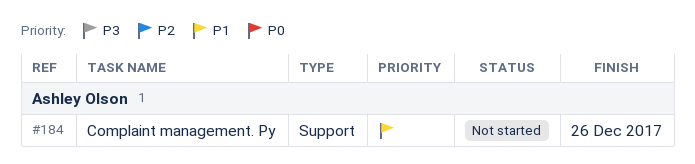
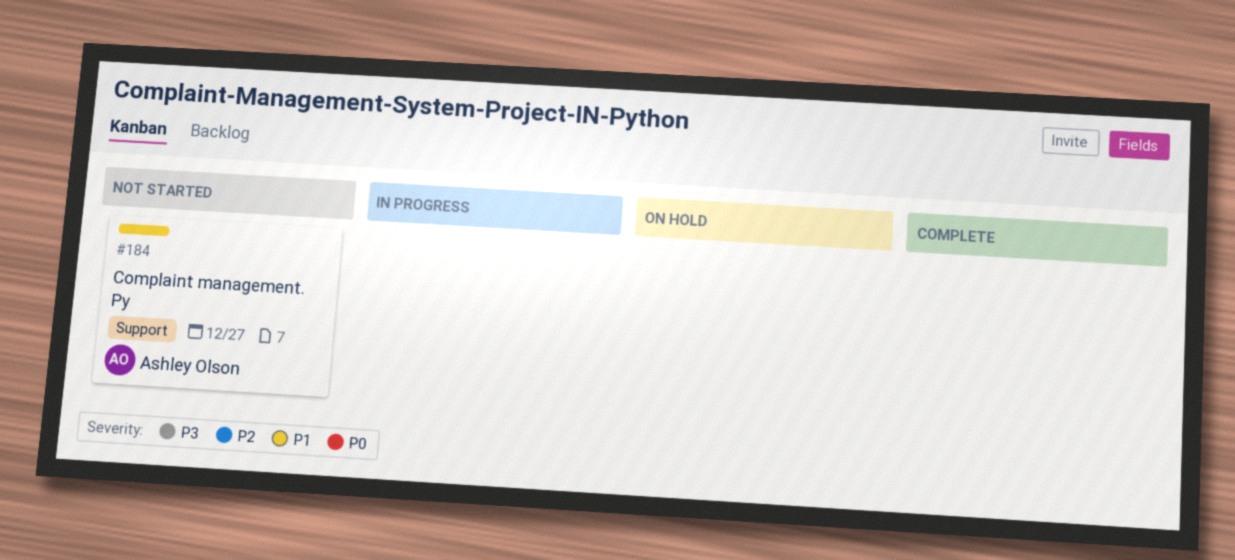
#184, due: Dec 26 -> Dec 27

